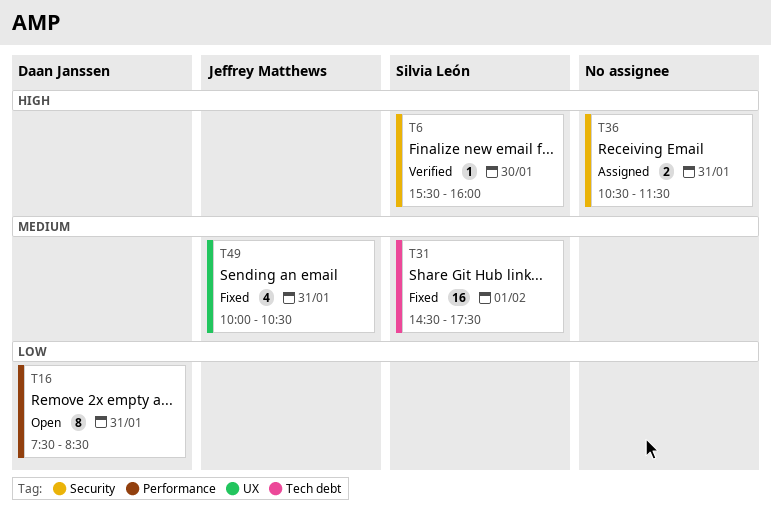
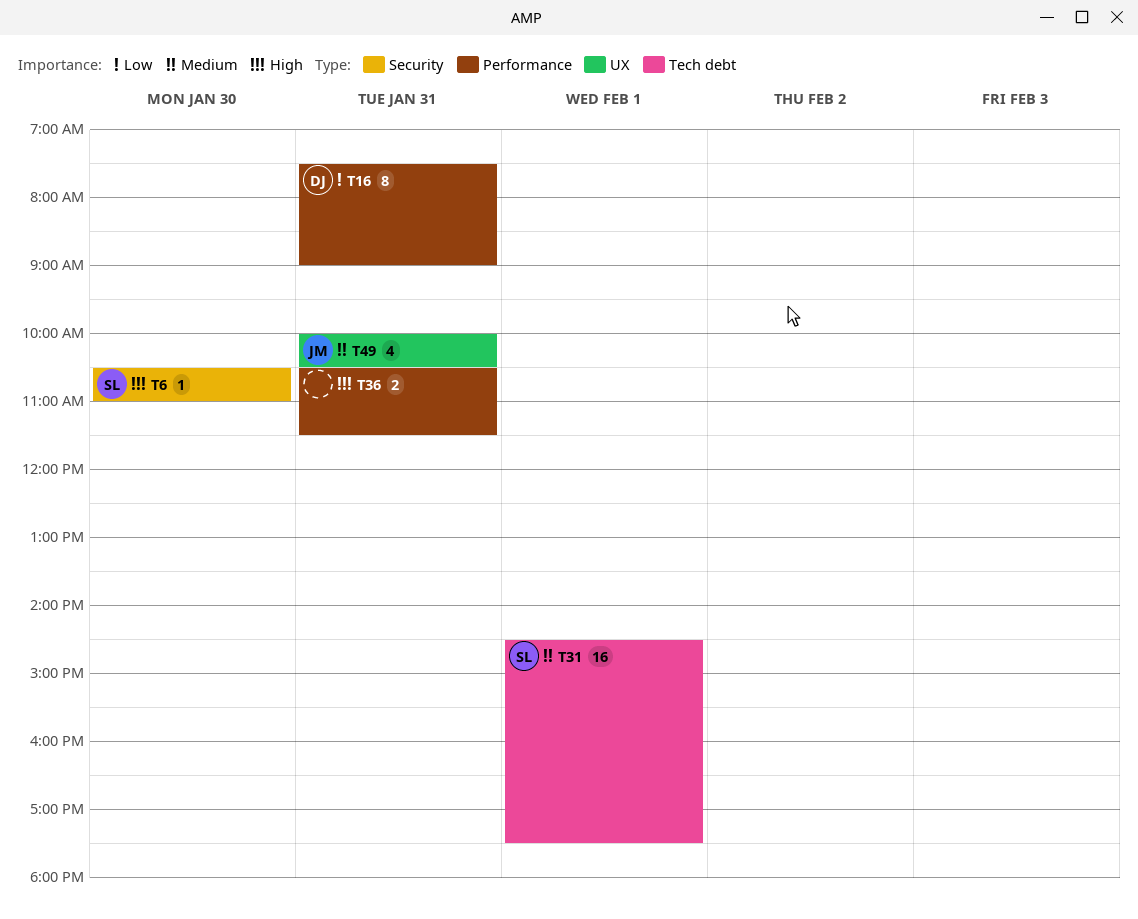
T6, begins: 15:30 -> 10:30
T6, ends: 16:00 -> 11:00
T16, ends: 08:30 -> 09:00
T36, label: Security -> Performance

